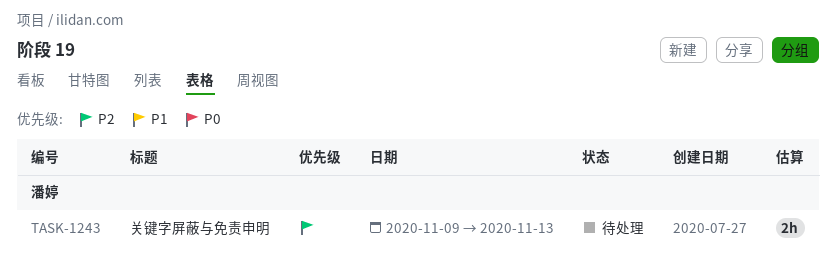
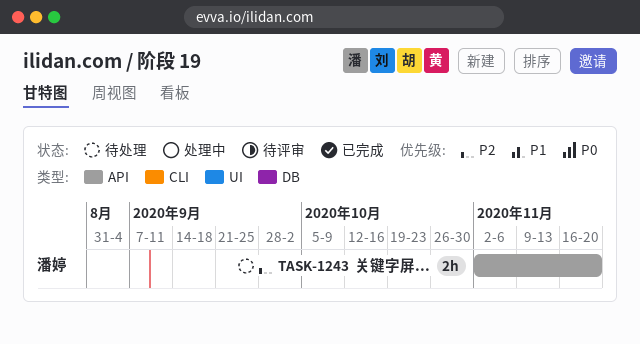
TASK-1243, start: Nov 9 -> Nov 2
TASK-1243, due: Nov 13 -> Nov 20

